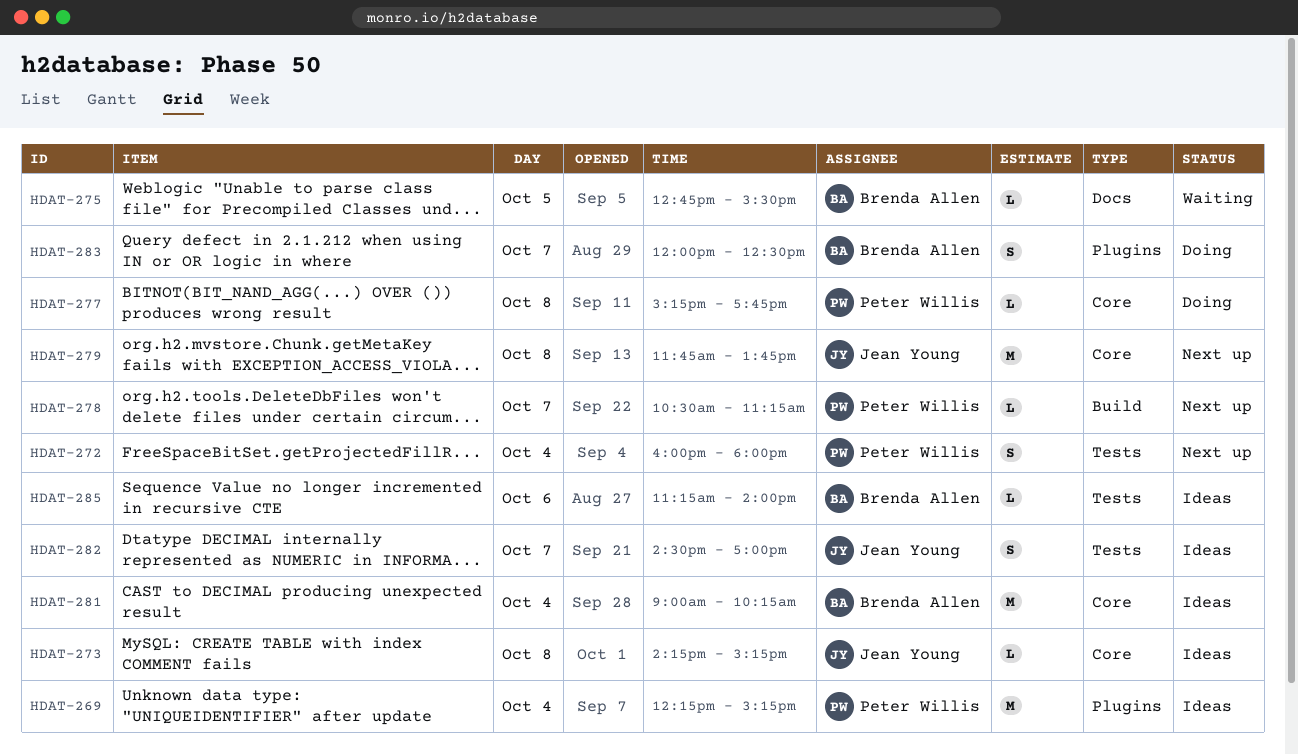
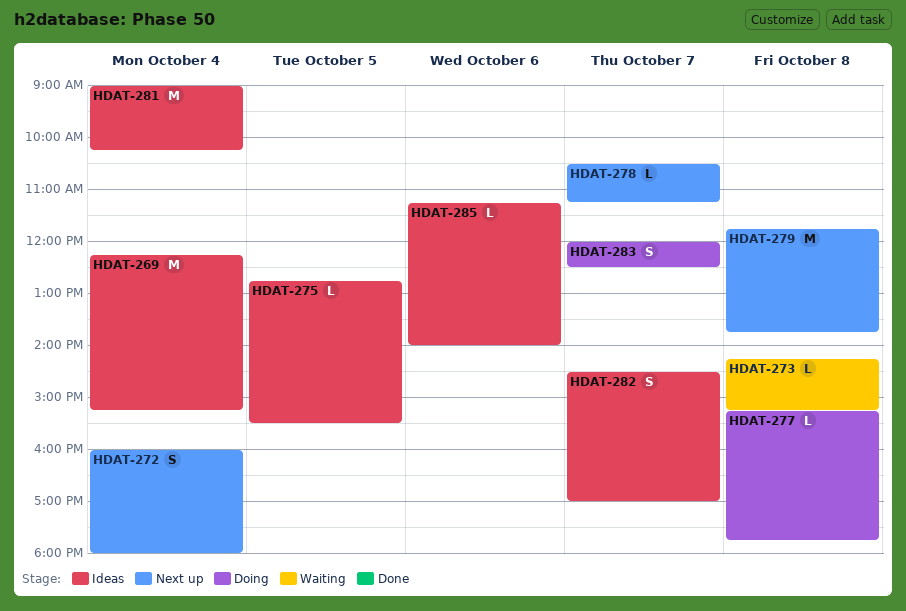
HDAT-273, status: Ideas -> Waiting
HDAT-275, status: Waiting -> Ideas

